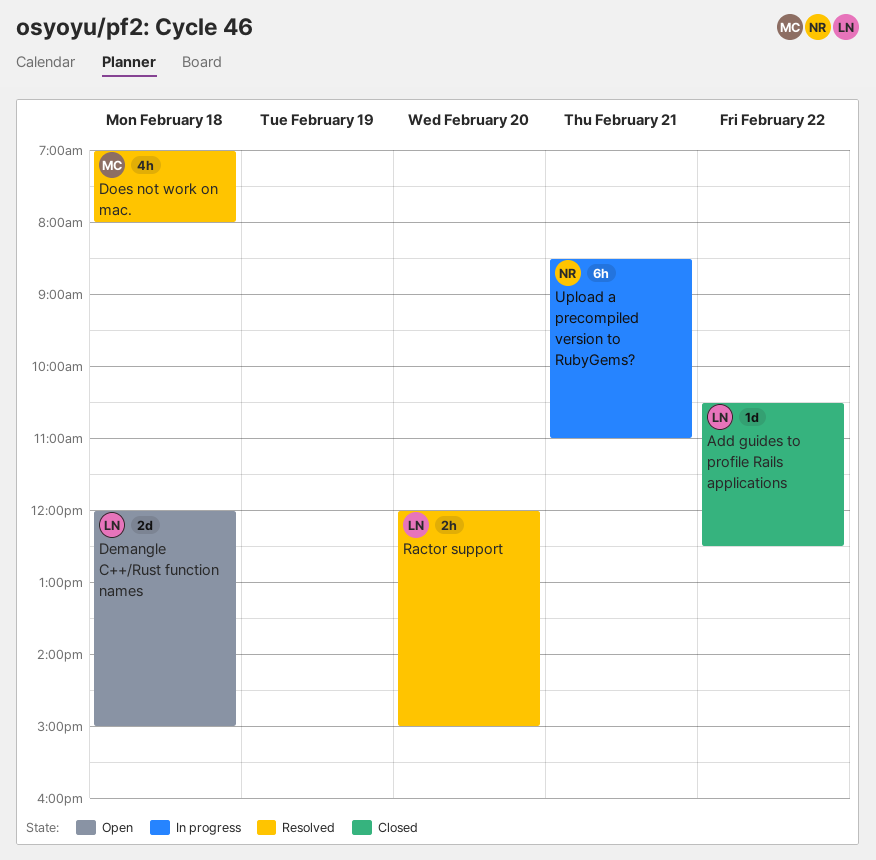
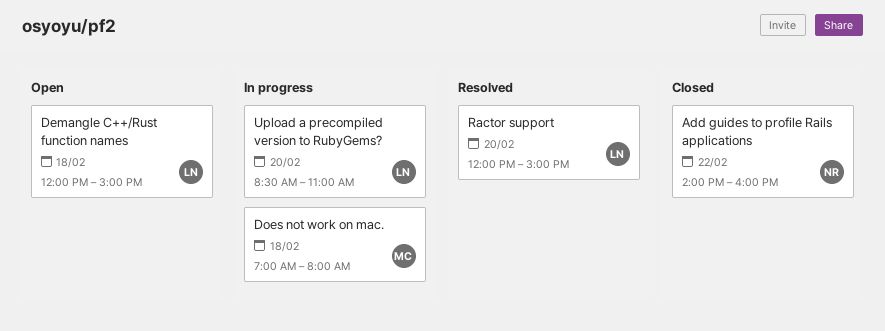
Add guides to profile Rails applications, owner: LN -> NR
Add guides to profile Rails applications, begins: 10:30 -> 14:00
Add guides to profile Rails applications, ends: 12:30 -> 16:00
Does not work on mac., status: Resolved -> In progress
Upload a precompiled version to RubyGems?, owner: NR -> LN
Upload a precompiled version to RubyGems?, day: Feb 21 -> Feb 20

